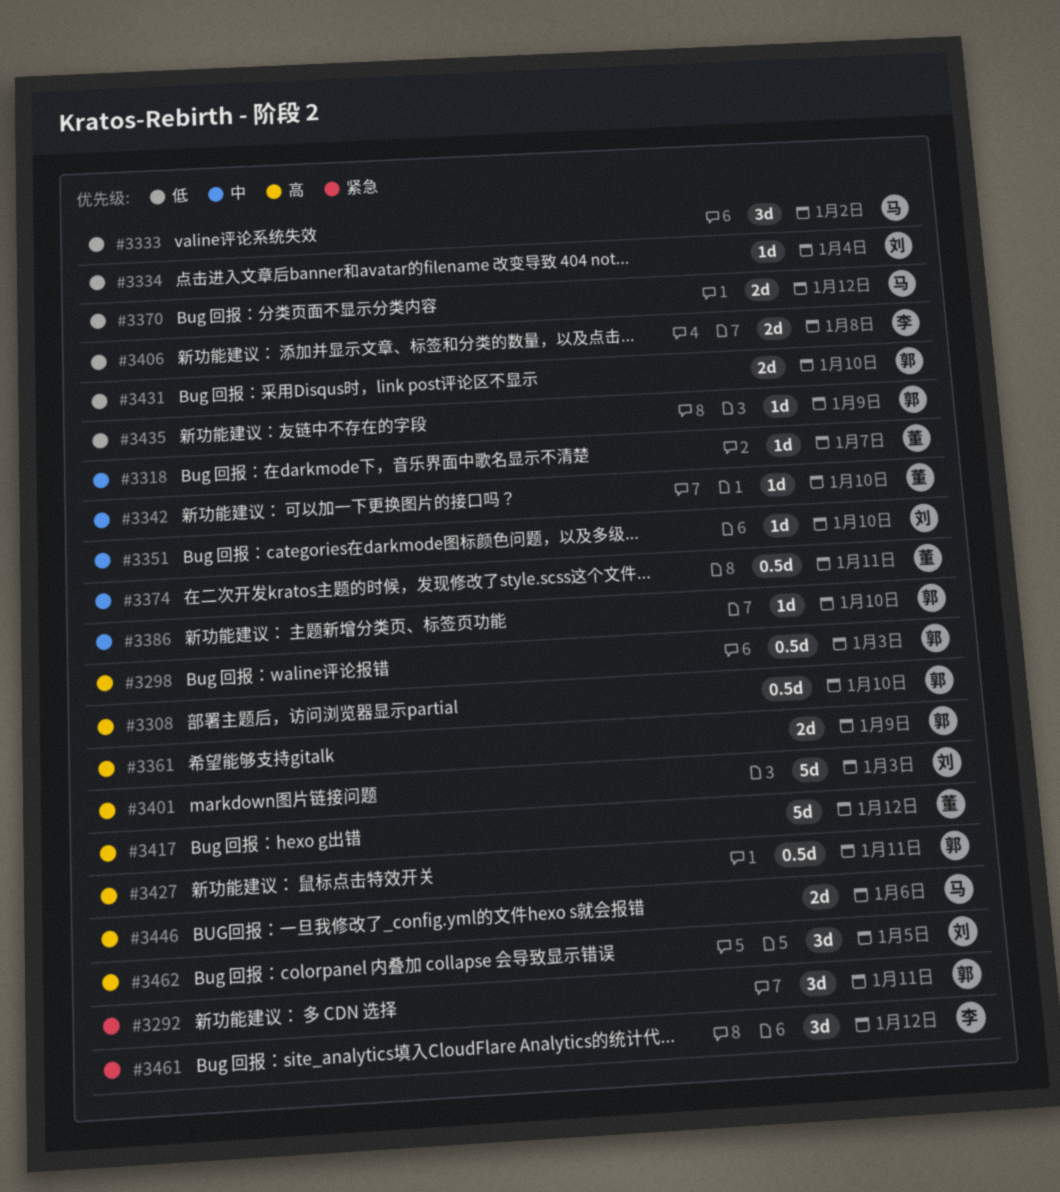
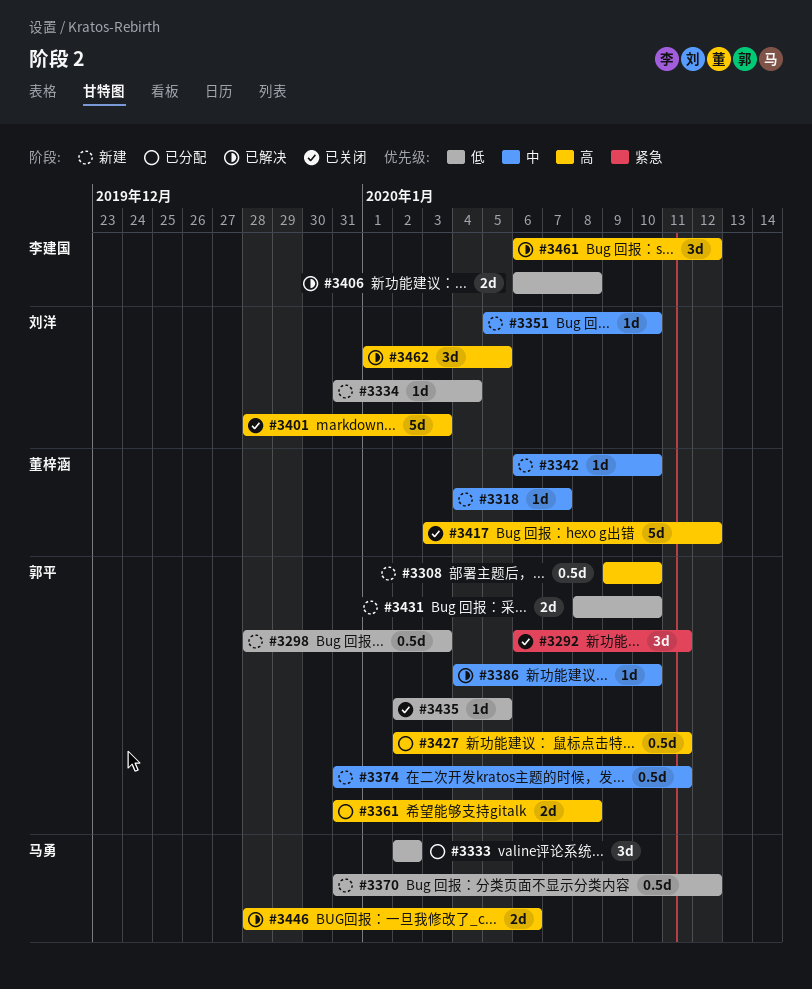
#3298, priority: 高 -> 低
#3361, due: Jan 9 -> Jan 8
#3370, estimate: 2d -> 0.5d
#3374, owner: 董梓涵 -> 郭平
#3435, due: Jan 9 -> Jan 5
#3461, priority: 紧急 -> 高

